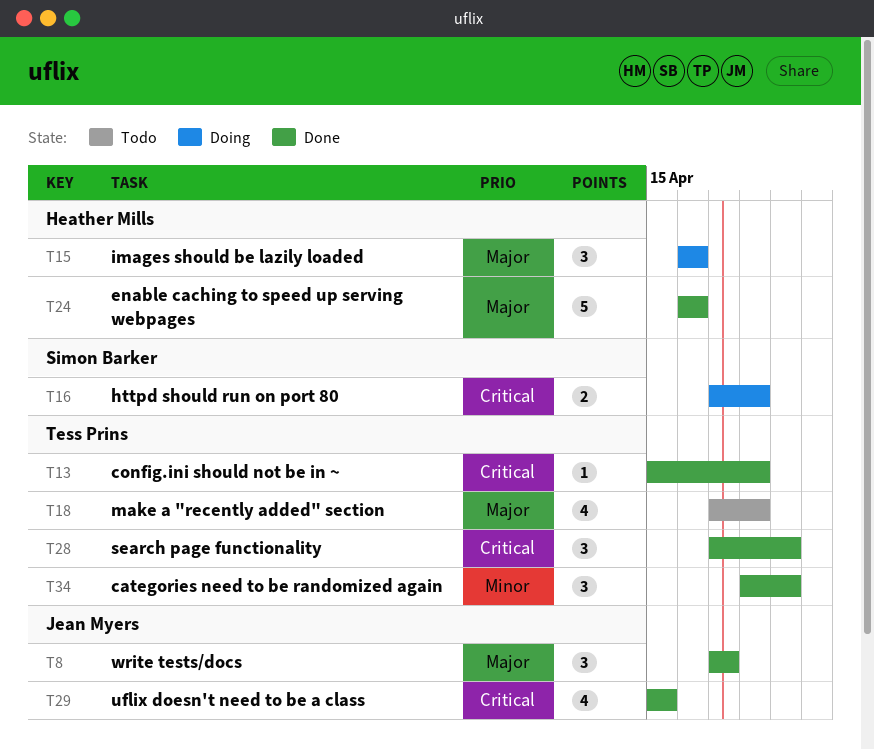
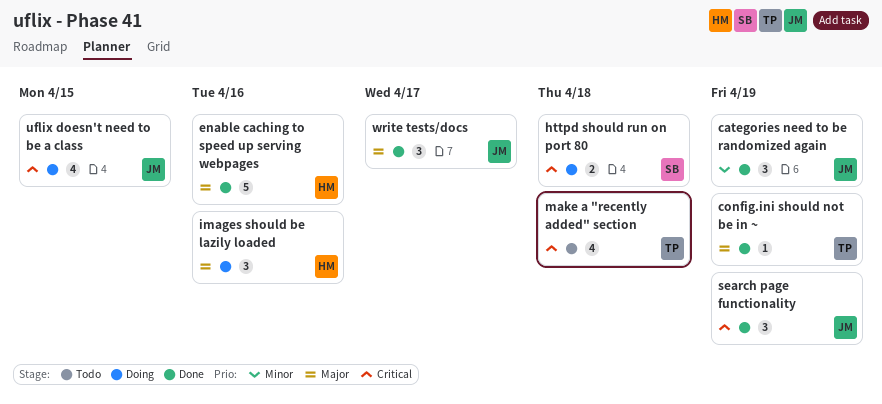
categories need to be randomized again, owner: Tess Prins -> Jean Myers
config.ini should not be in ~, priority: Critical -> Major
config.ini should not be in ~, due: Apr 18 -> Apr 19
make a "recently added" section, priority: Major -> Critical
search page functionality, owner: Tess Prins -> Jean Myers
uflix doesn't need to be a class, status: Done -> Doing

